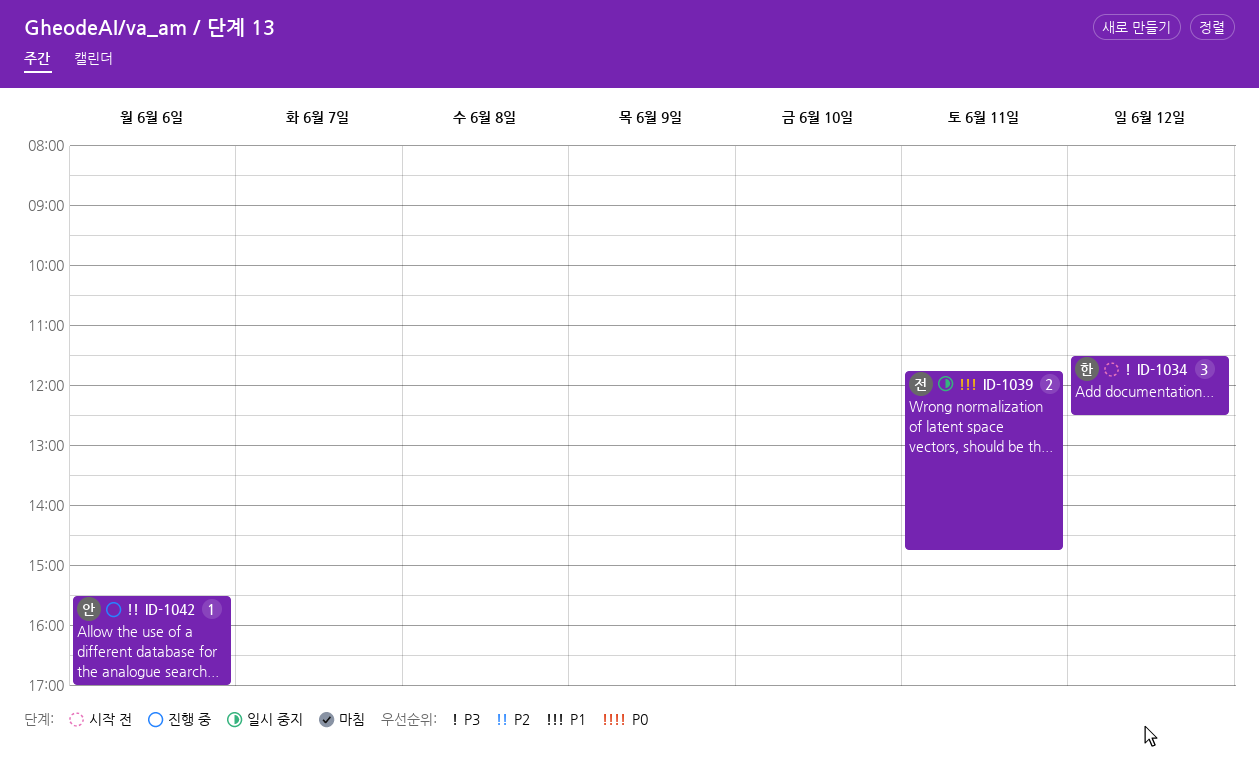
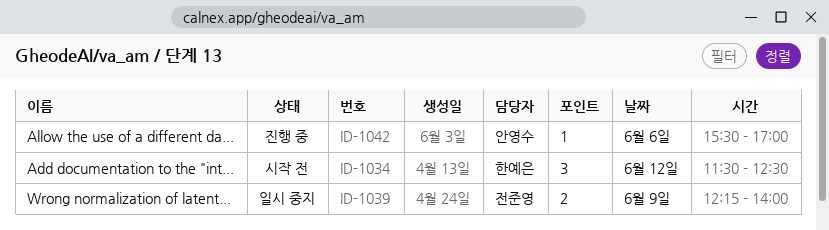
ID-1039, day: Jun 11 -> Jun 9
ID-1039, begins: 11:45 -> 12:15
ID-1039, ends: 14:45 -> 14:00

